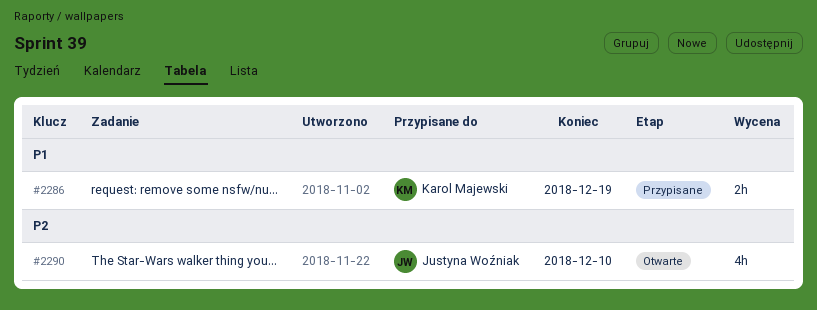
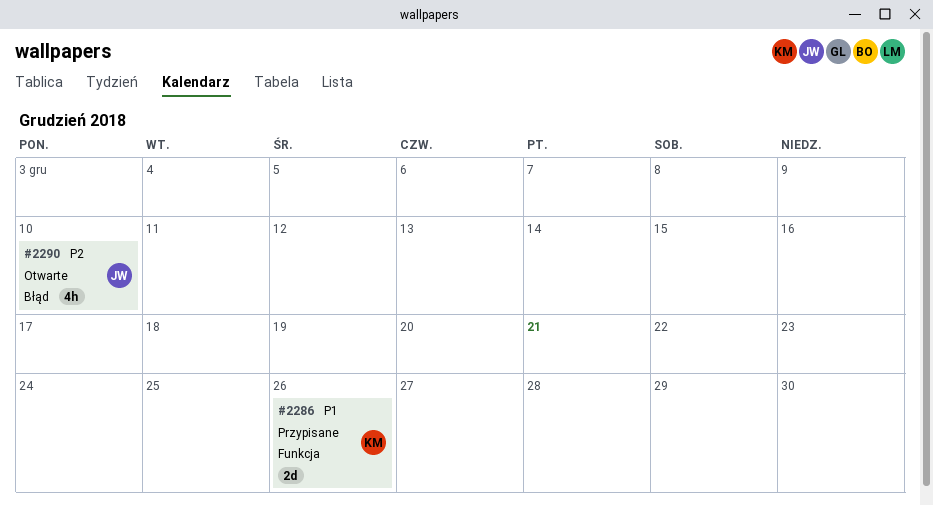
#2286, estimate: 2h -> 2d
#2286, due: Dec 19 -> Dec 26

